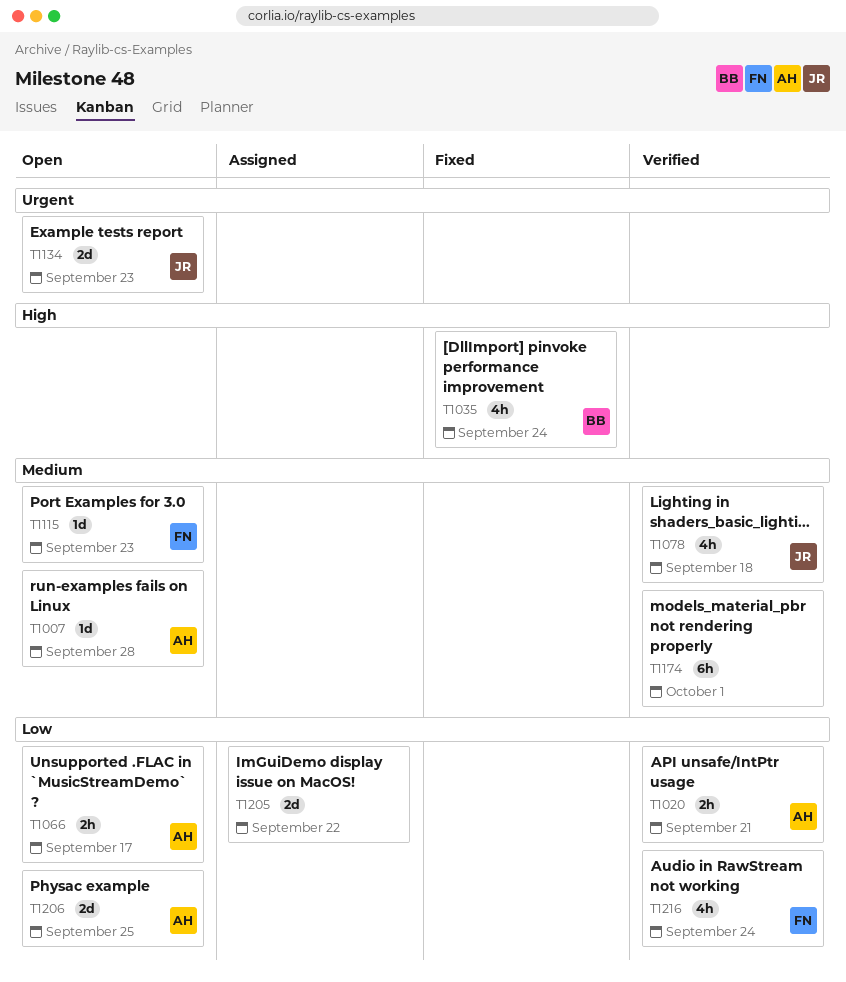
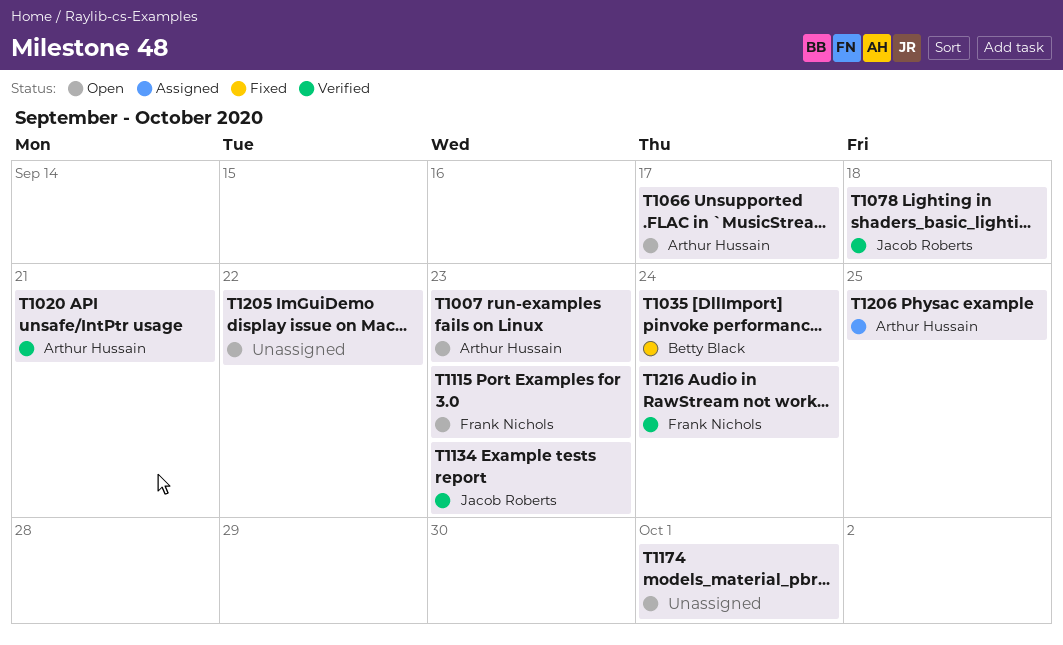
T1007, due: Sep 28 -> Sep 23
T1134, status: Open -> Verified
T1174, status: Verified -> Open
T1205, status: Assigned -> Open
T1206, status: Open -> Assigned

